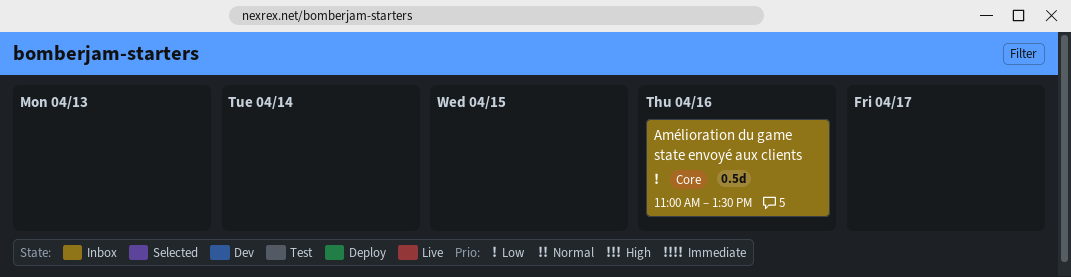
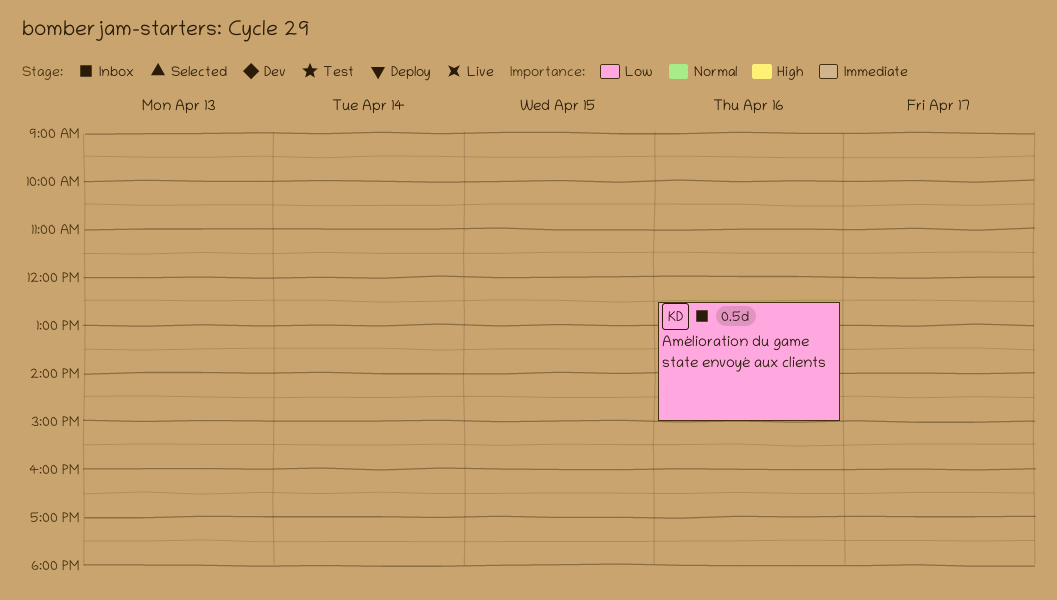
Amélioration du game state envoyé aux clients, begins: 11:00 -> 12:30
Amélioration du game state envoyé aux clients, ends: 13:30 -> 15:00

